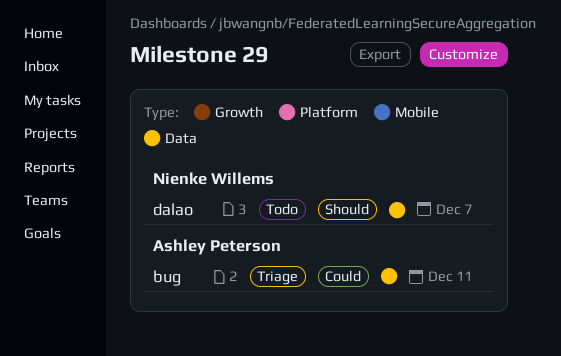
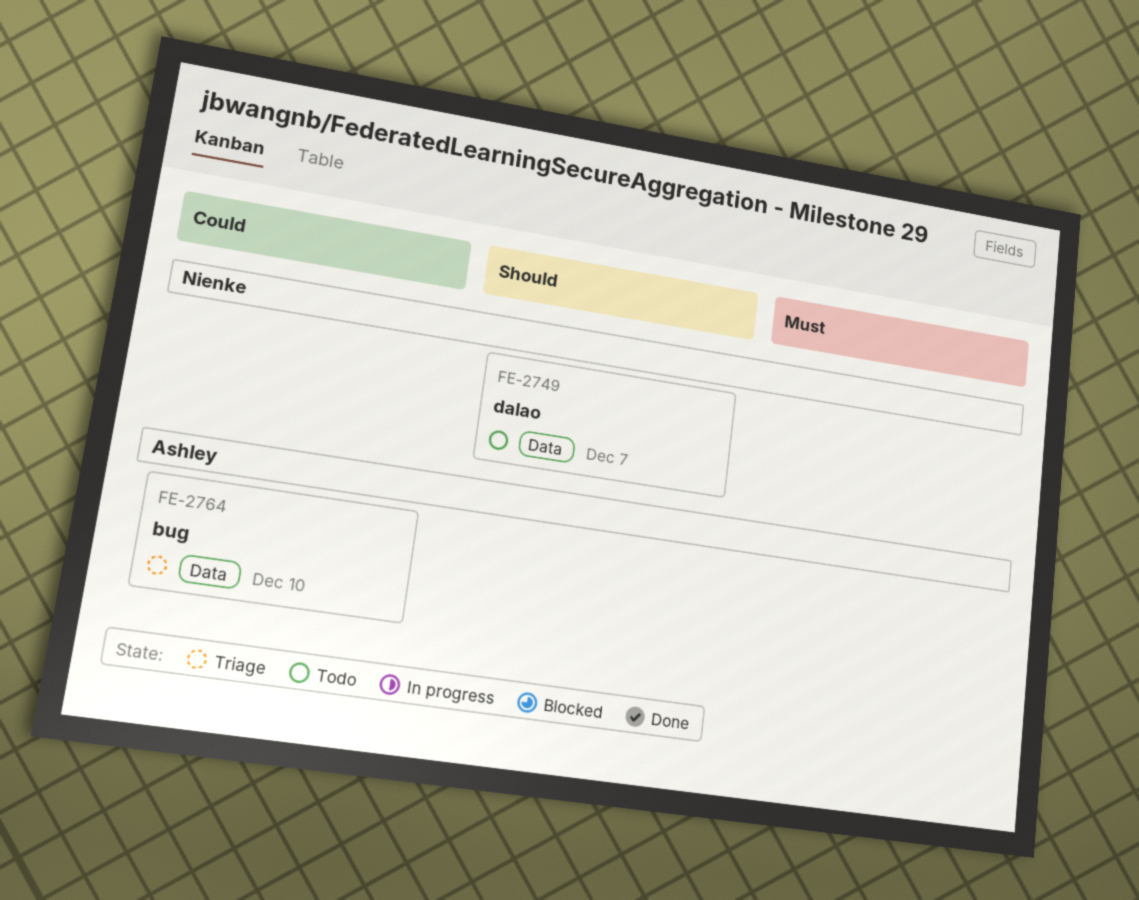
bug, due: Dec 11 -> Dec 10

